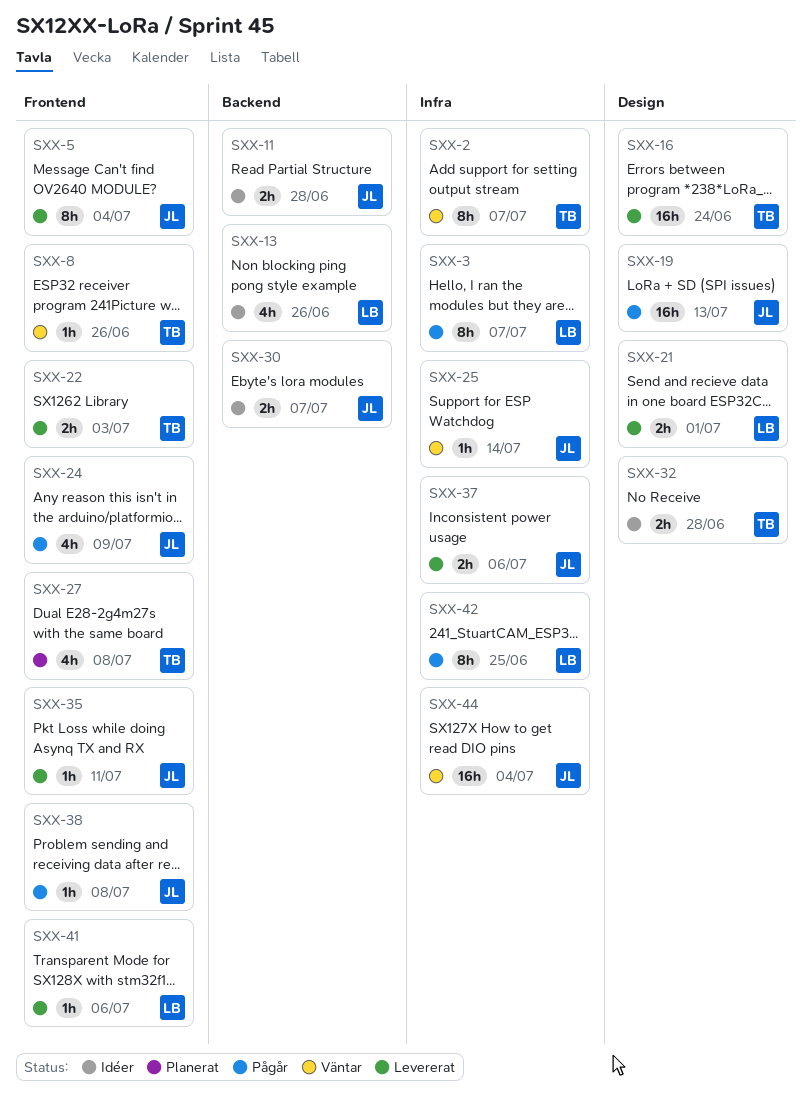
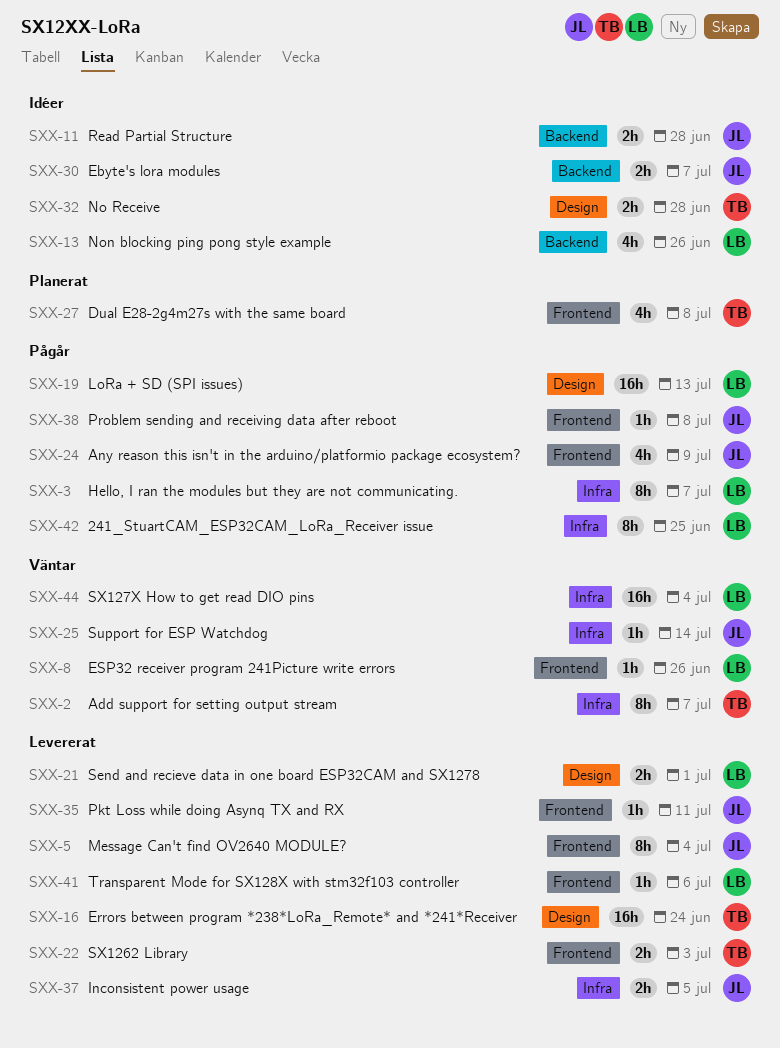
SXX-8, owner: TB -> LB
SXX-19, owner: JL -> LB
SXX-37, due: Jul 6 -> Jul 5
SXX-44, owner: JL -> LB

